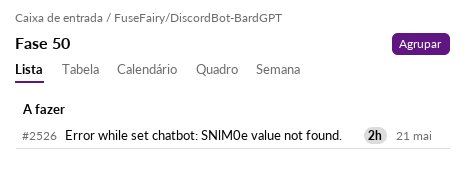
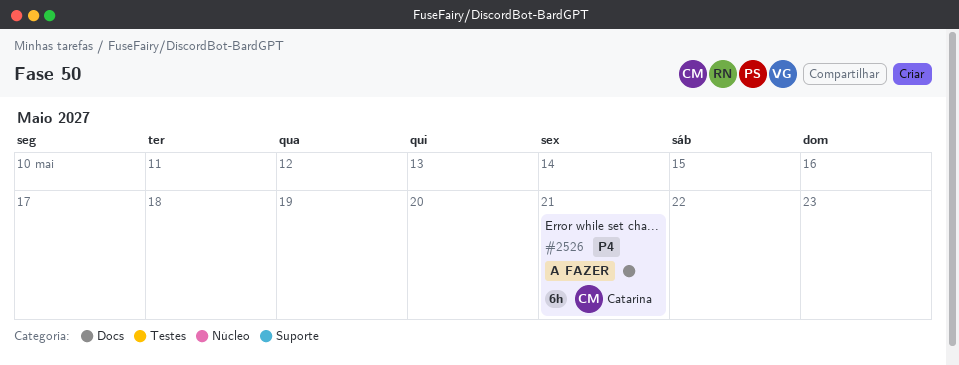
#2526, estimate: 2h -> 6h

